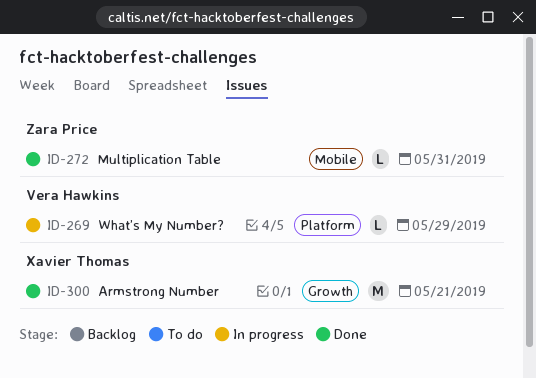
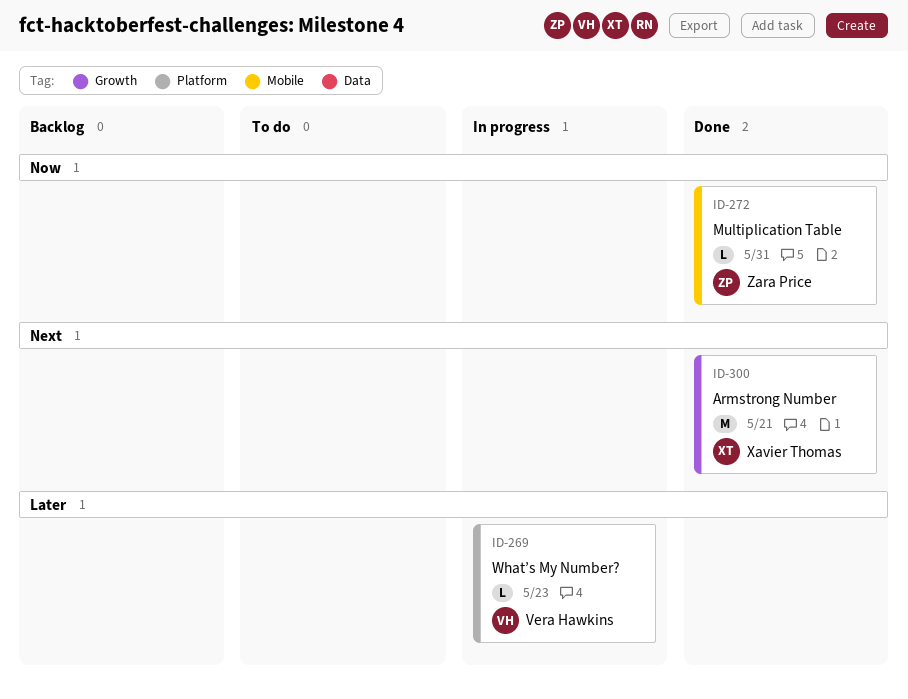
ID-269, due: May 29 -> May 23

